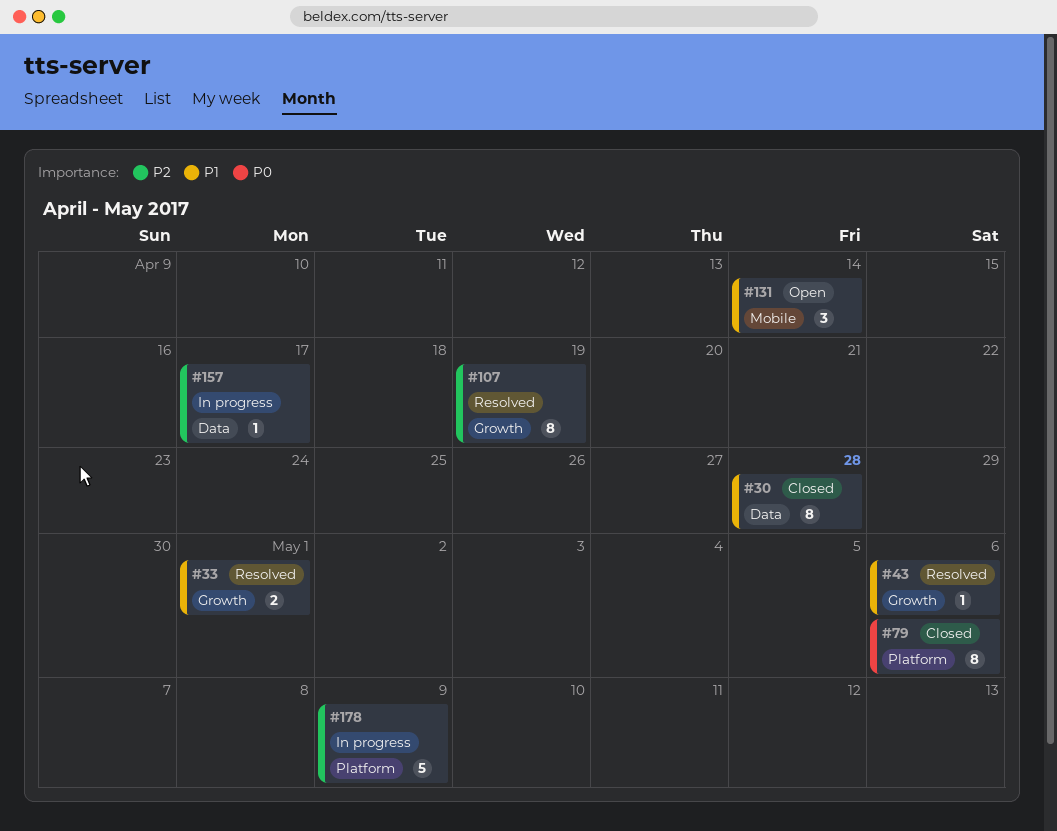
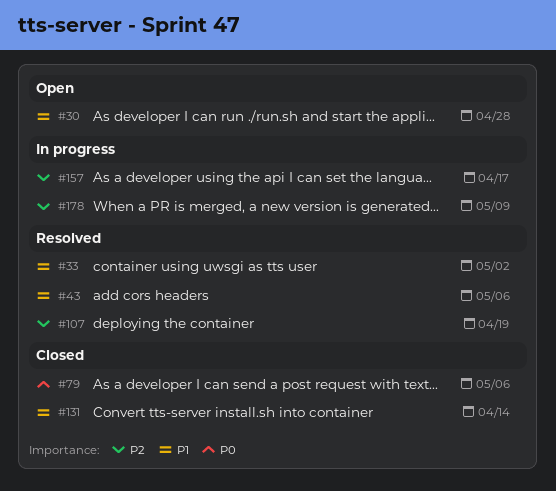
#30, status: Closed -> Open
#33, due: May 1 -> May 2
#131, status: Open -> Closed

